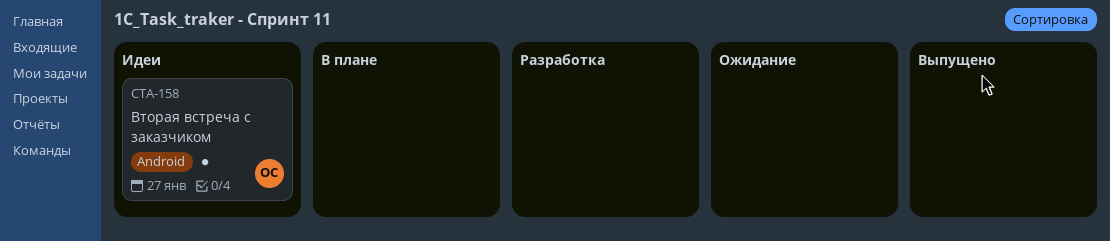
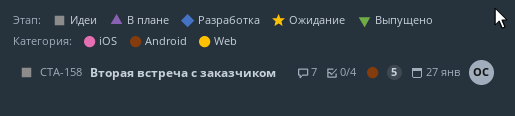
CTA-158, estimate: 1 -> 5

